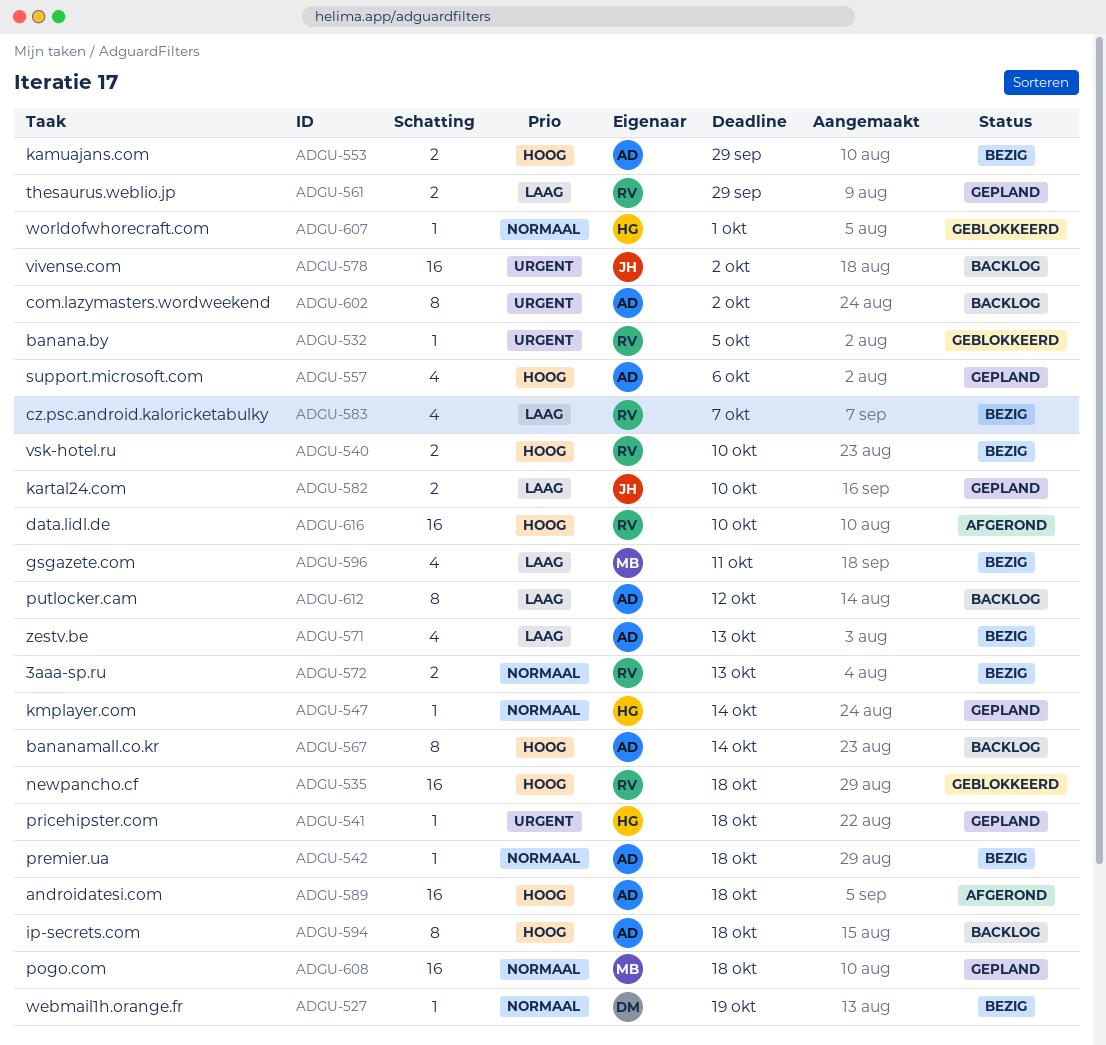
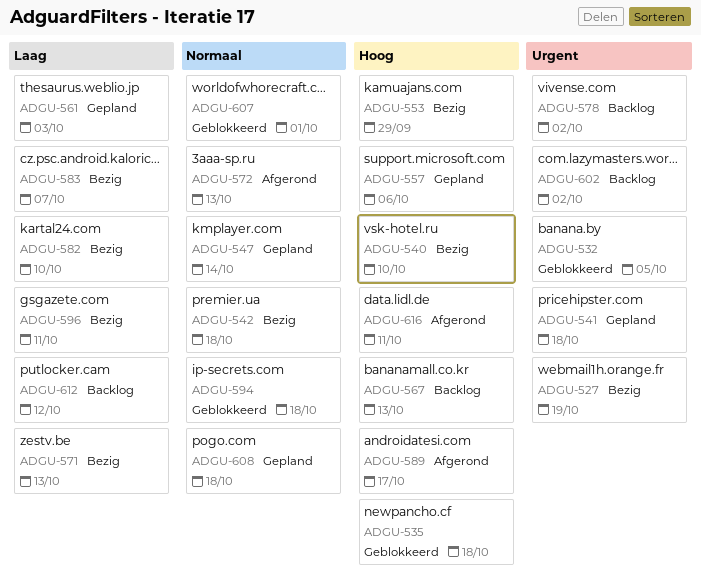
ADGU-527, priority: Normaal -> Urgent
ADGU-561, due: Sep 29 -> Oct 3
ADGU-567, due: Oct 14 -> Oct 13
ADGU-572, status: Bezig -> Afgerond
ADGU-582, status: Gepland -> Bezig
ADGU-589, due: Oct 18 -> Oct 17
ADGU-594, status: Backlog -> Geblokkeerd
ADGU-594, priority: Hoog -> Normaal
ADGU-616, due: Oct 10 -> Oct 11

